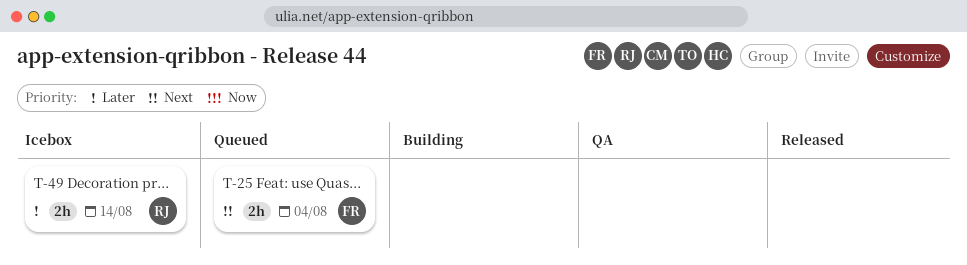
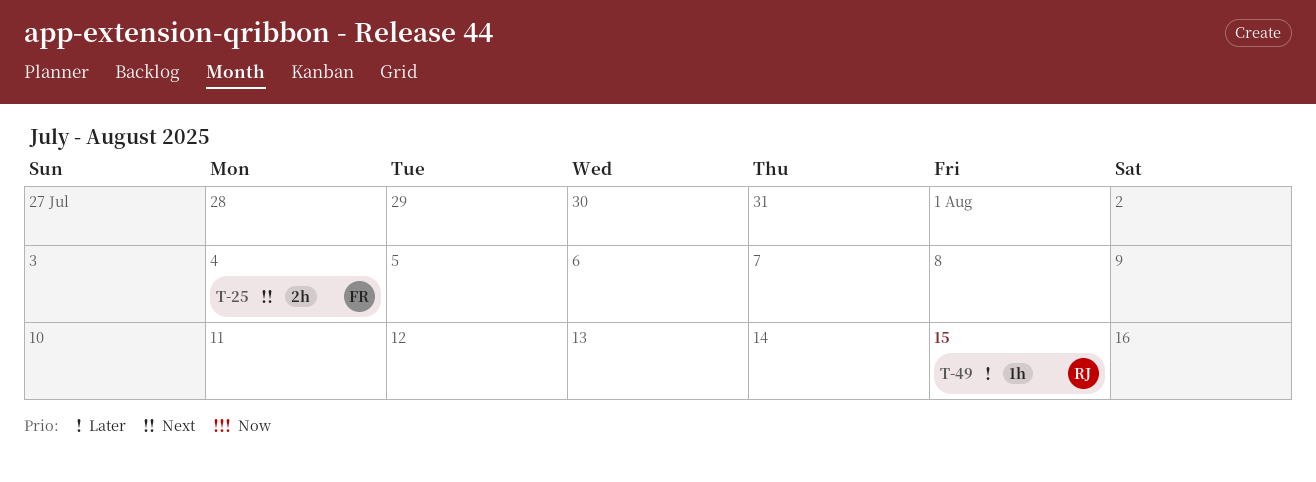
T-49, estimate: 2h -> 1h
T-49, due: Aug 14 -> Aug 15

